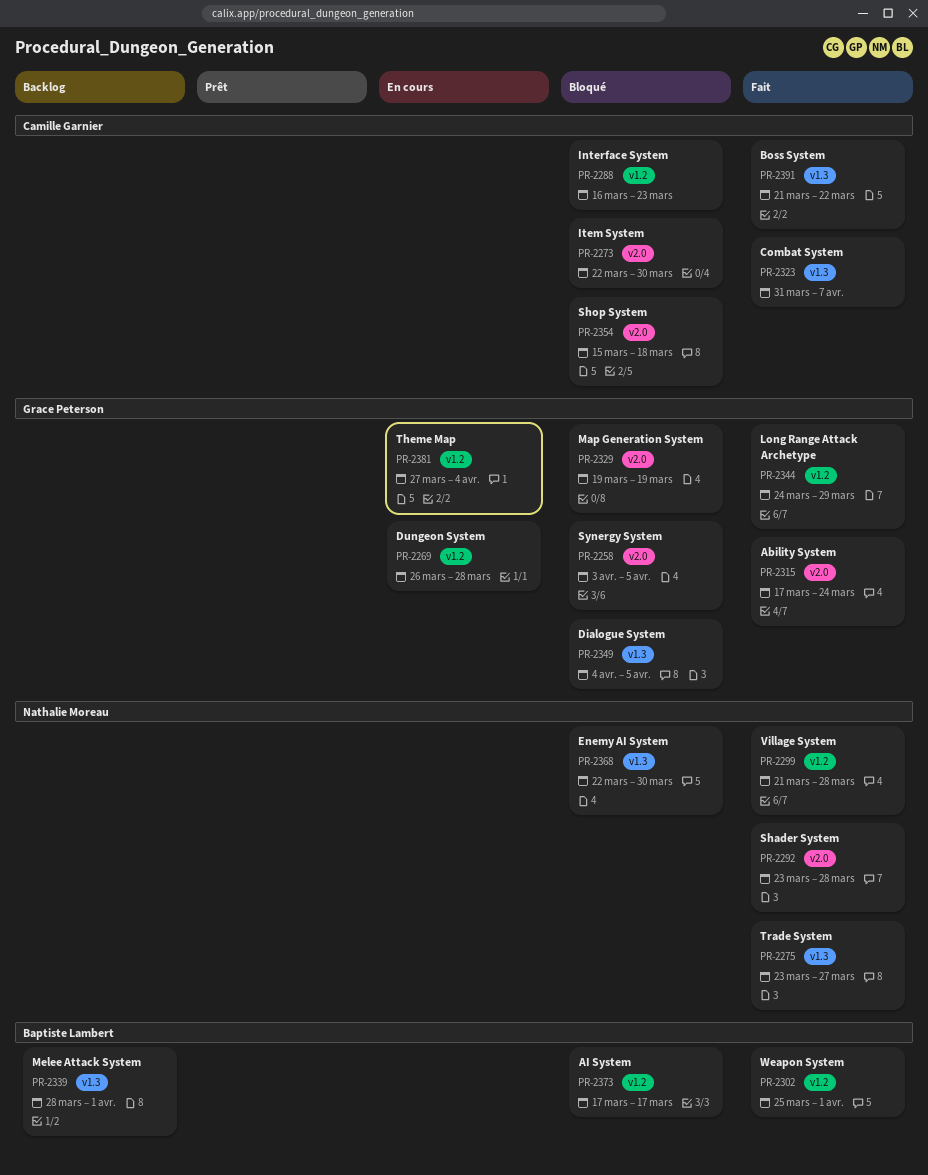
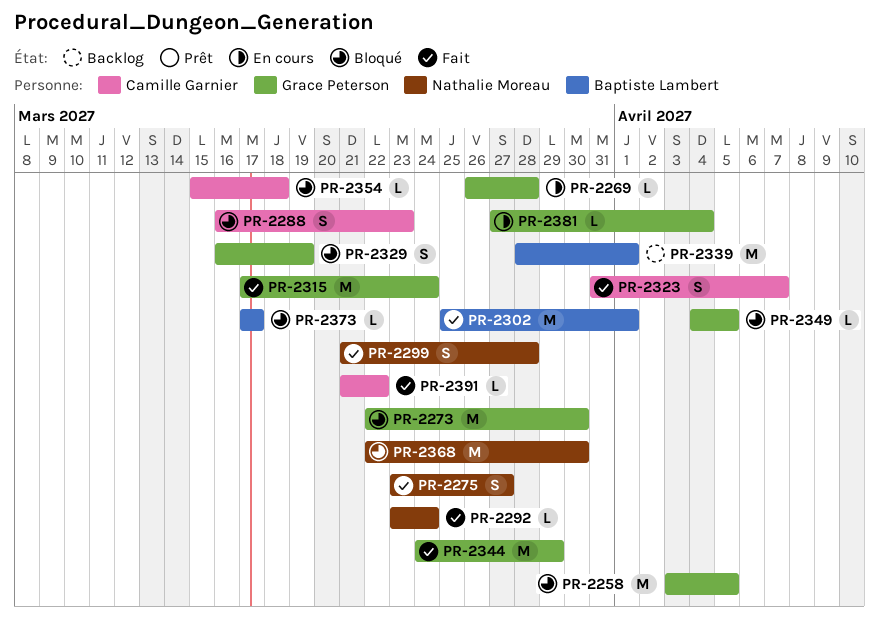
PR-2273, owner: Camille Garnier -> Grace Peterson
PR-2292, due: Mar 28 -> Mar 24
PR-2329, start: Mar 19 -> Mar 16

